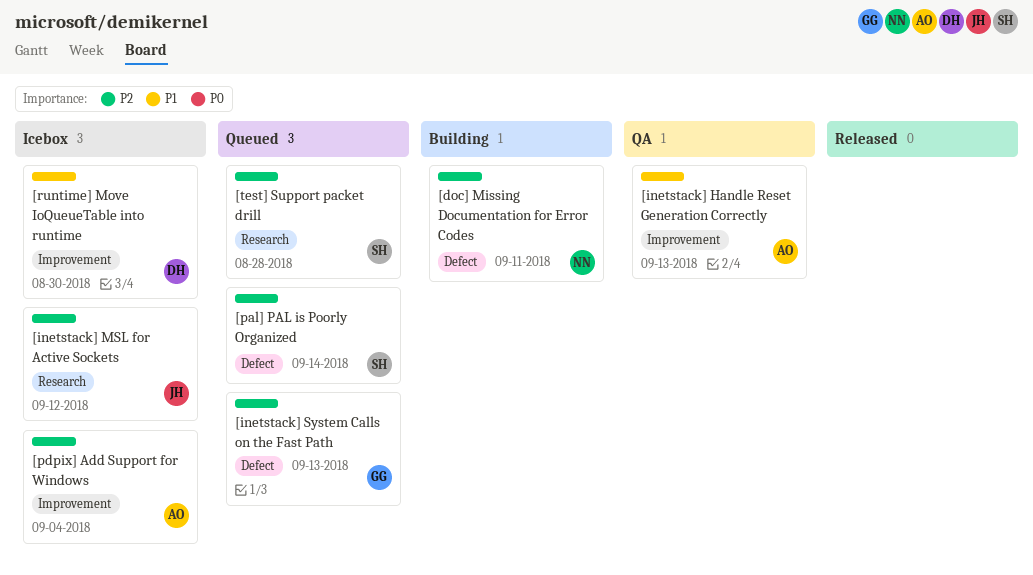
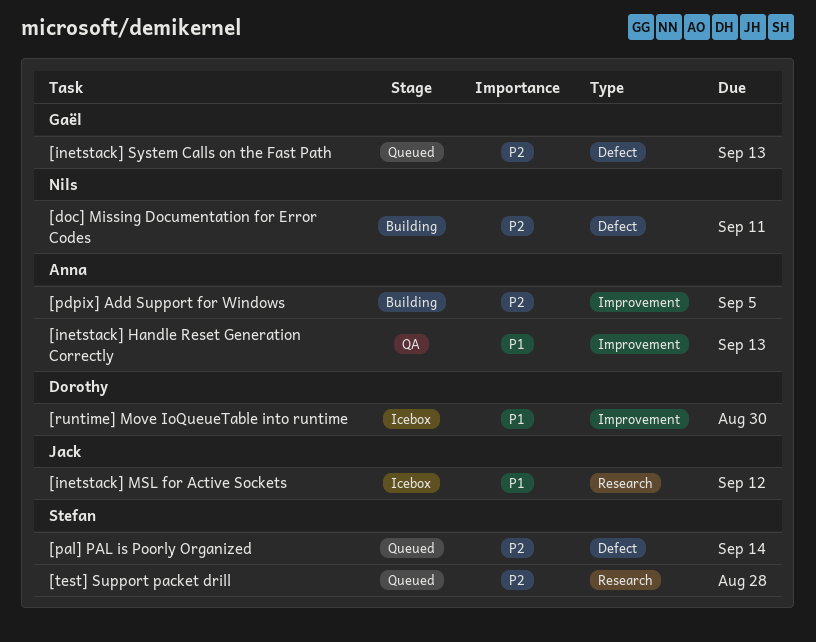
[inetstack] MSL for Active Sockets, priority: P2 -> P1
[pdpix] Add Support for Windows, status: Icebox -> Building
[pdpix] Add Support for Windows, due: Sep 4 -> Sep 5

